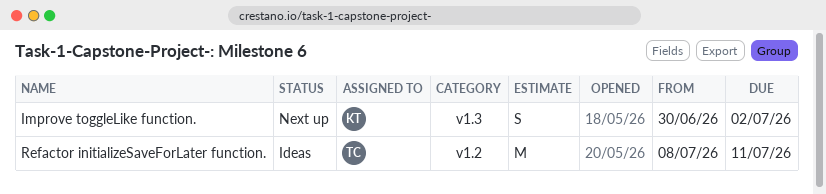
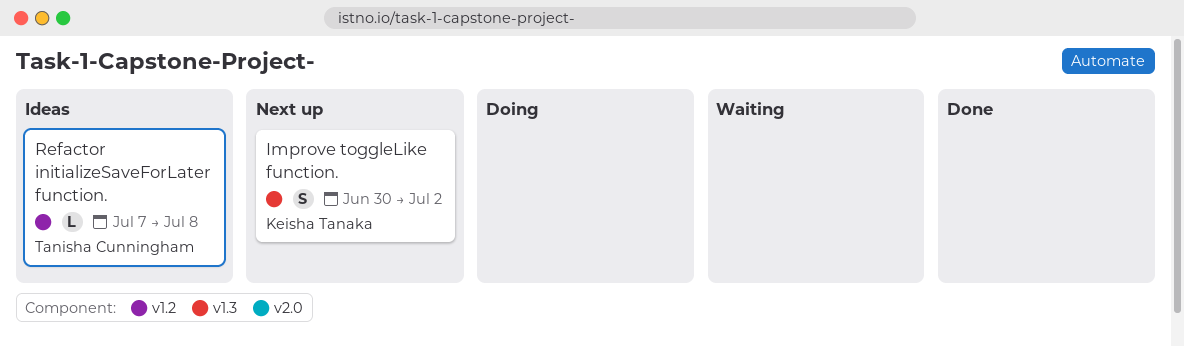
Refactor initializeSaveForLater function., estimate: M -> L
Refactor initializeSaveForLater function., start: Jul 8 -> Jul 7
Refactor initializeSaveForLater function., due: Jul 11 -> Jul 8

